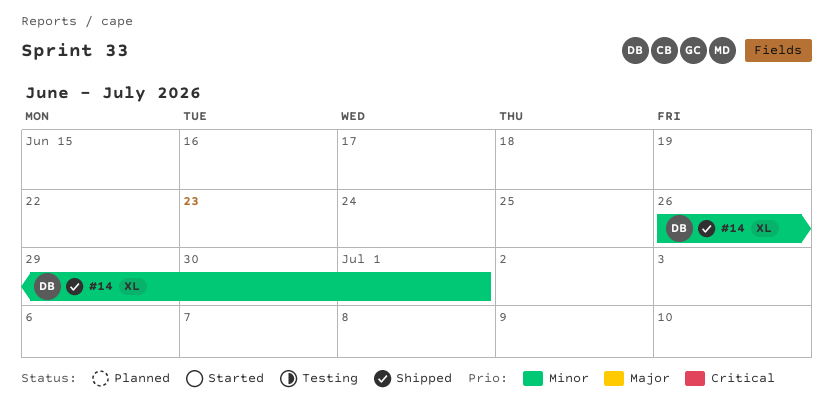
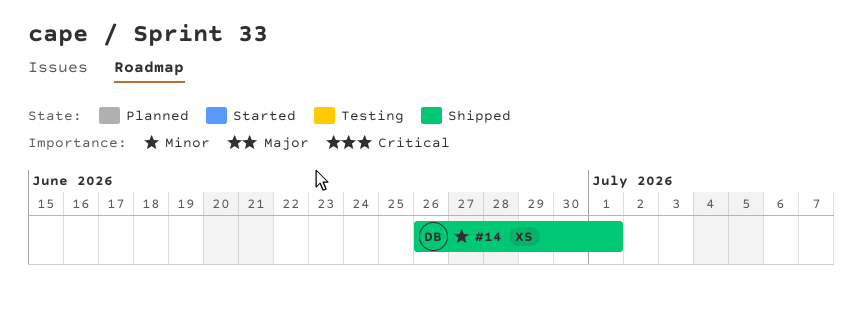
#14, estimate: XL -> XS

